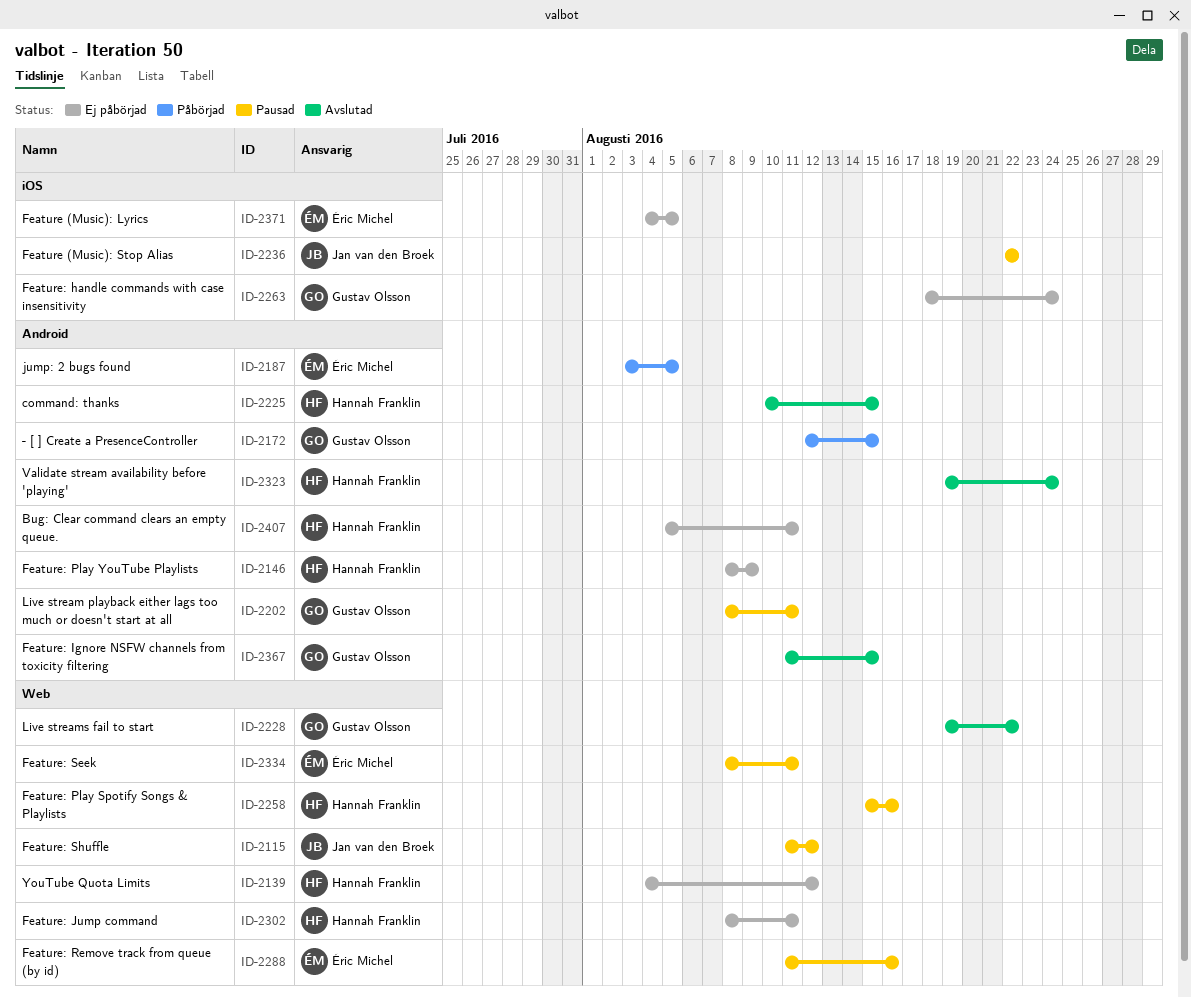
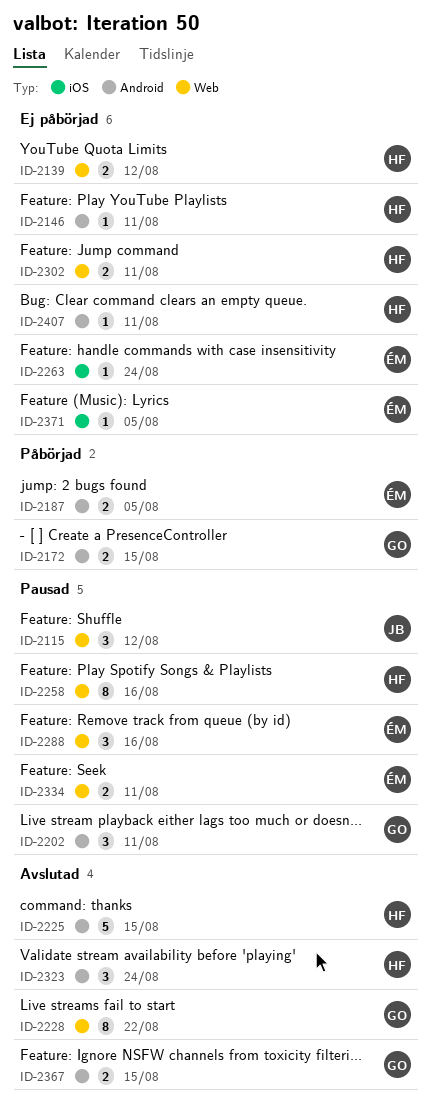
ID-2146, due: Aug 9 -> Aug 11
ID-2236: present -> none
ID-2263, owner: Gustav Olsson -> Éric Michel

